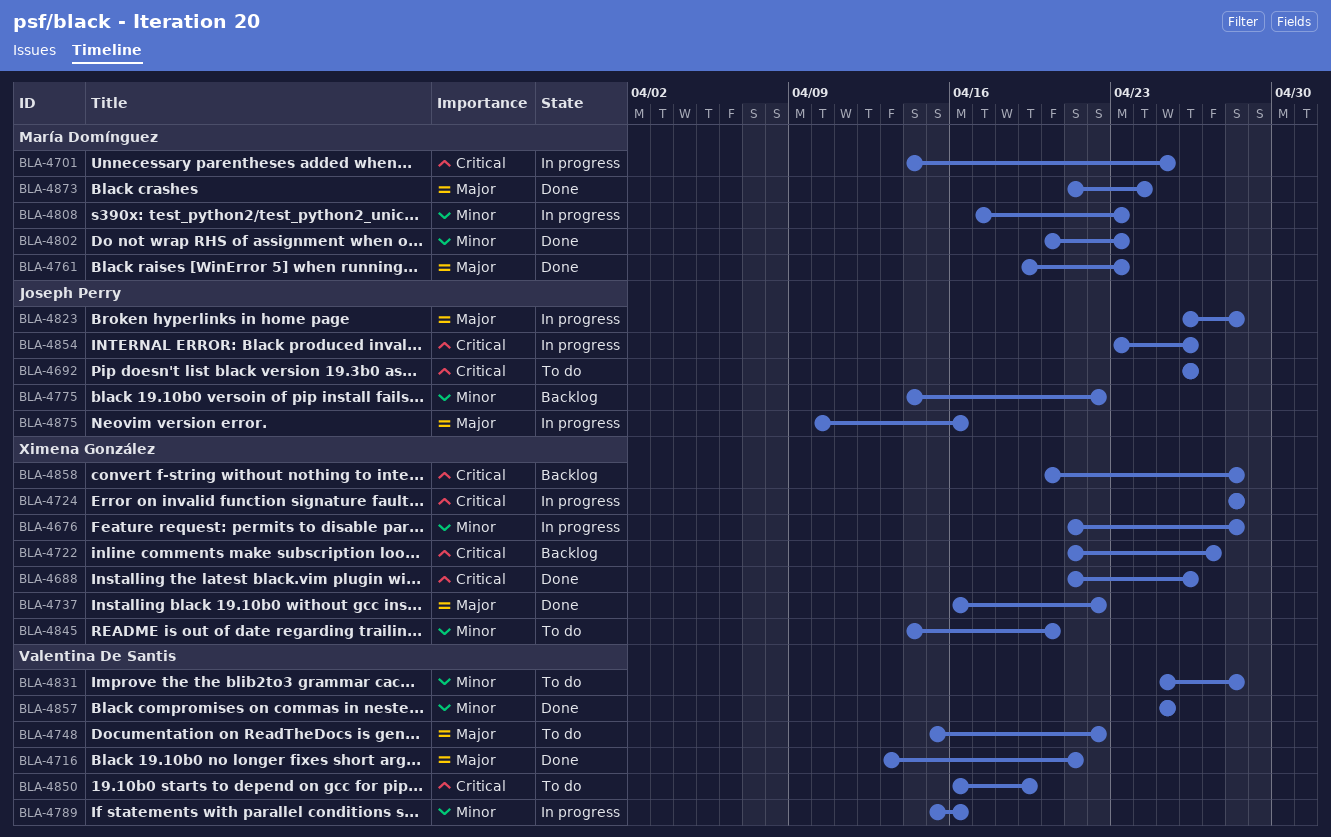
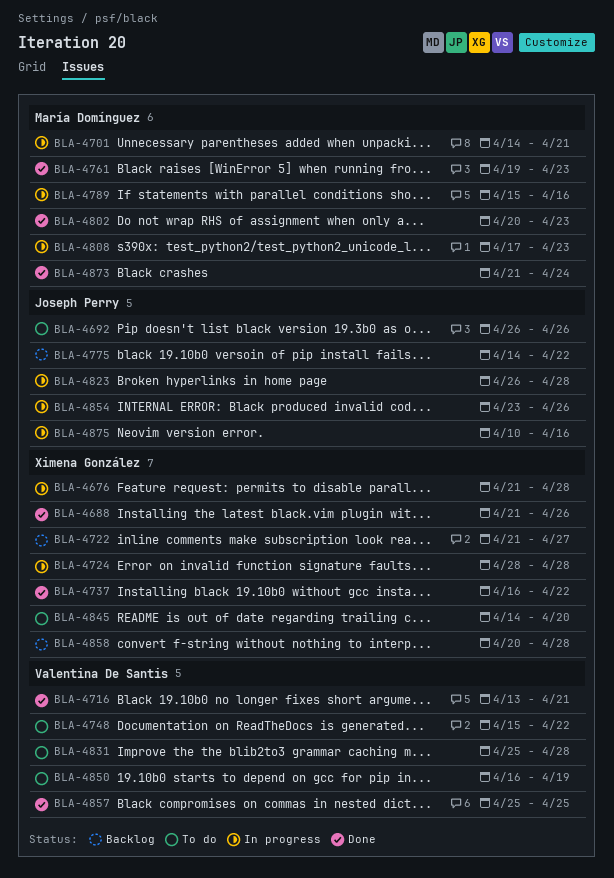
BLA-4701, due: Apr 25 -> Apr 21
BLA-4789, owner: Valentina De Santis -> María Domínguez

